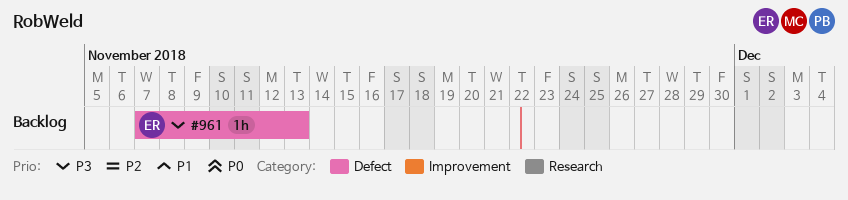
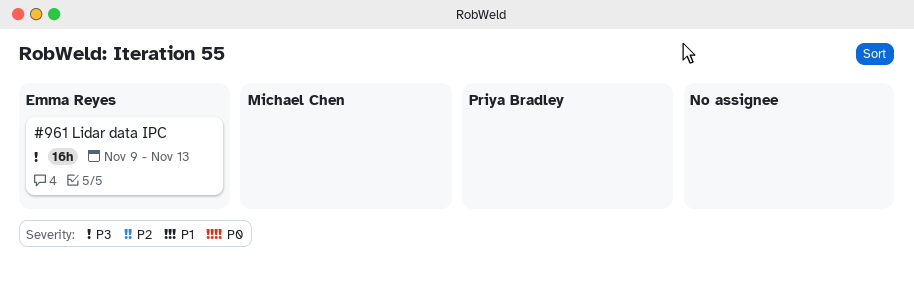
#961, estimate: 1h -> 16h
#961, start: Nov 7 -> Nov 9

